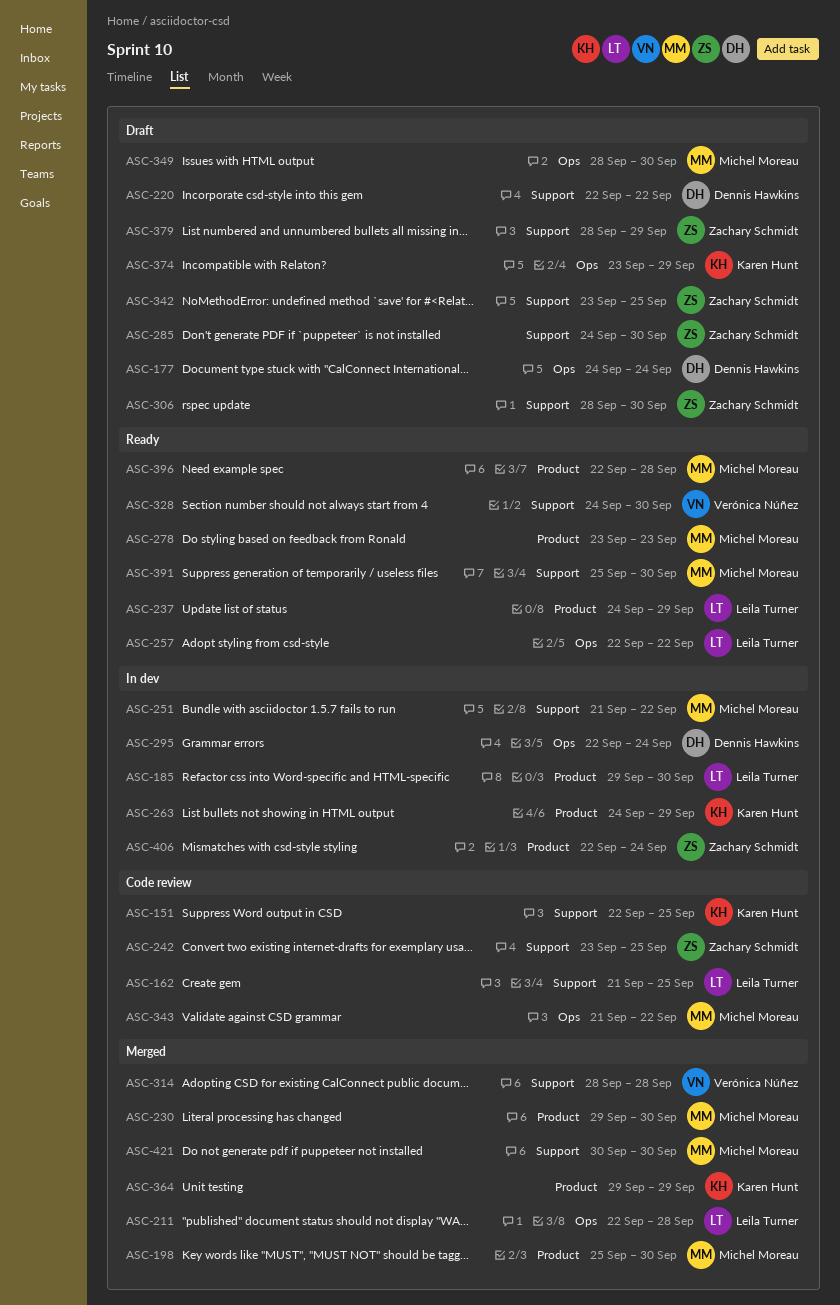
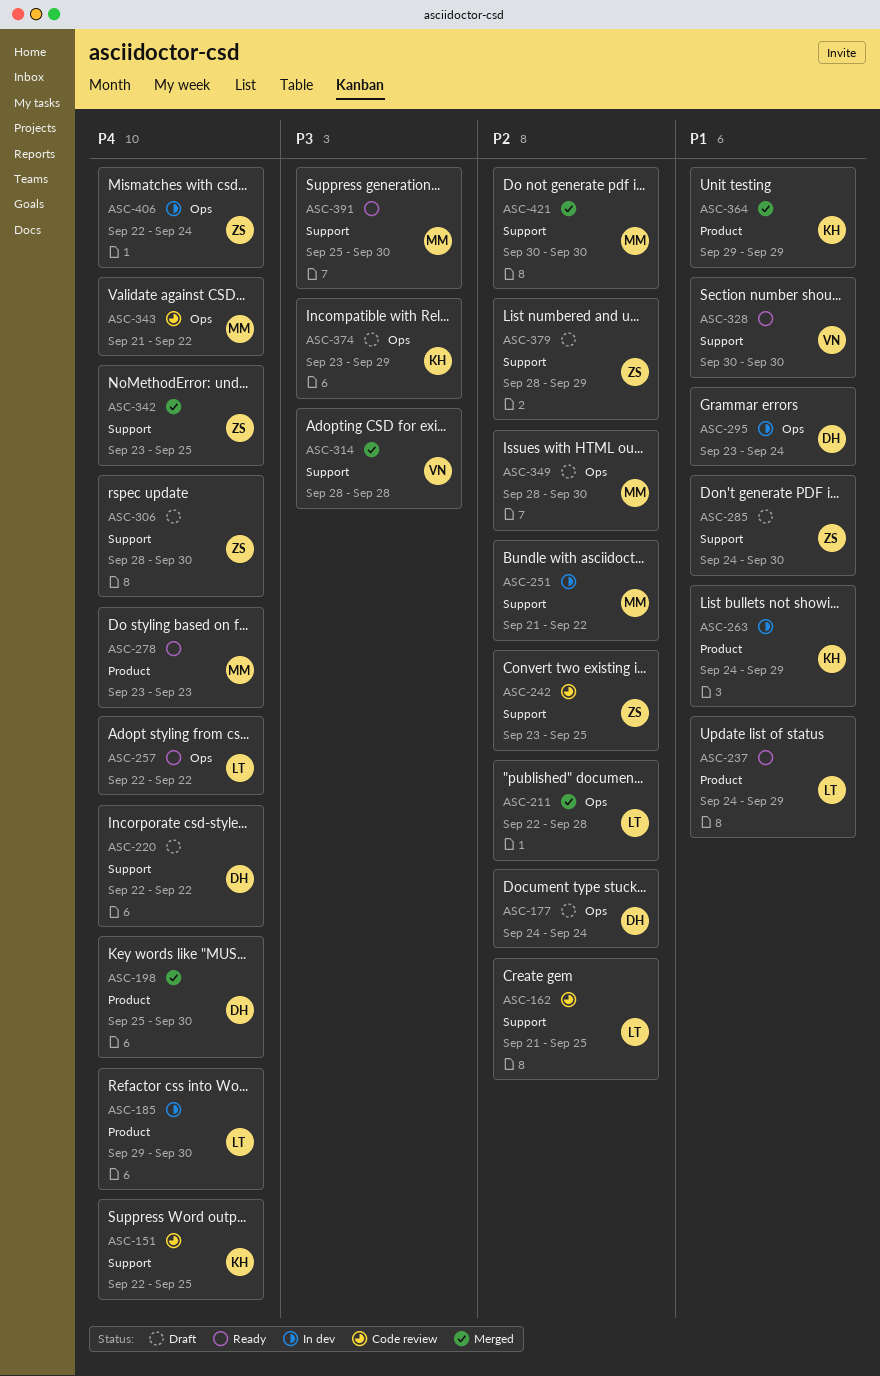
ASC-198, owner: Michel Moreau -> Dennis Hawkins
ASC-230: present -> none
ASC-295, start: Sep 22 -> Sep 23
ASC-328, start: Sep 24 -> Sep 30
ASC-342, status: Draft -> Merged
ASC-396: present -> none
ASC-406, label: Product -> Ops

